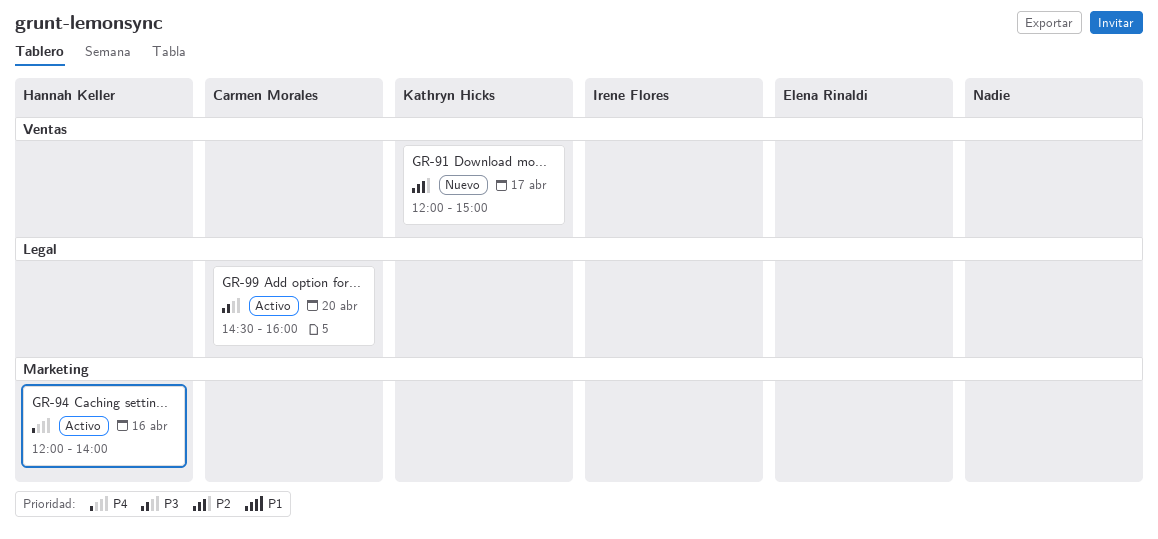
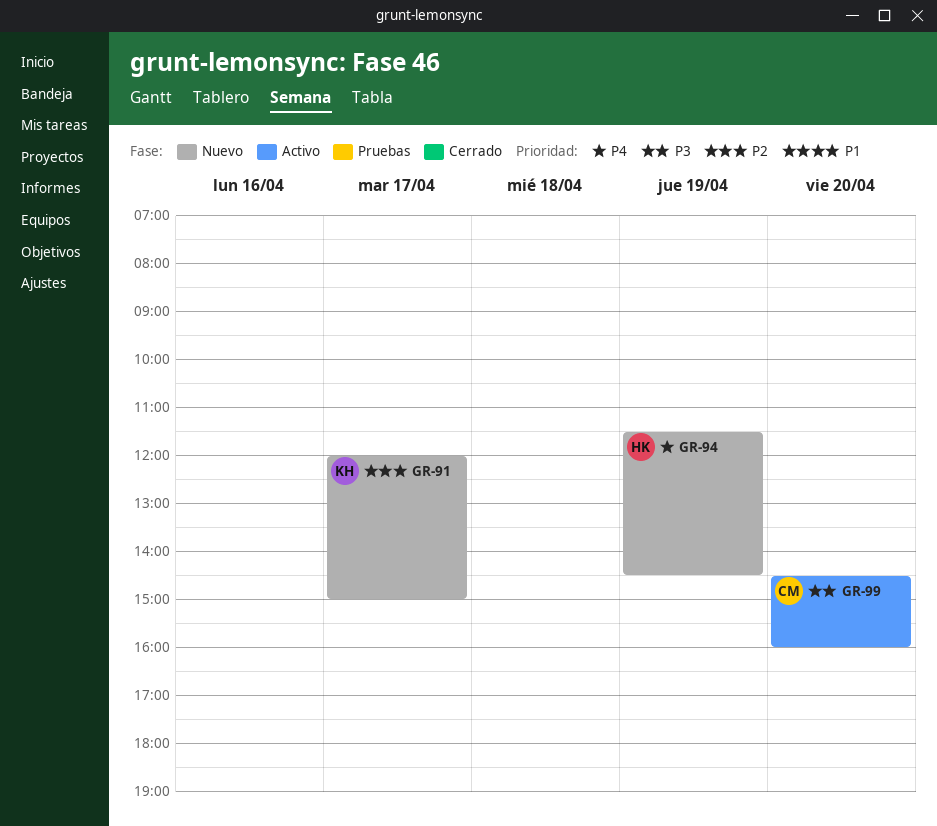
GR-94, status: Activo -> Nuevo
GR-94, day: Apr 16 -> Apr 19
GR-94, begins: 12:00 -> 11:30
GR-94, ends: 14:00 -> 14:30

